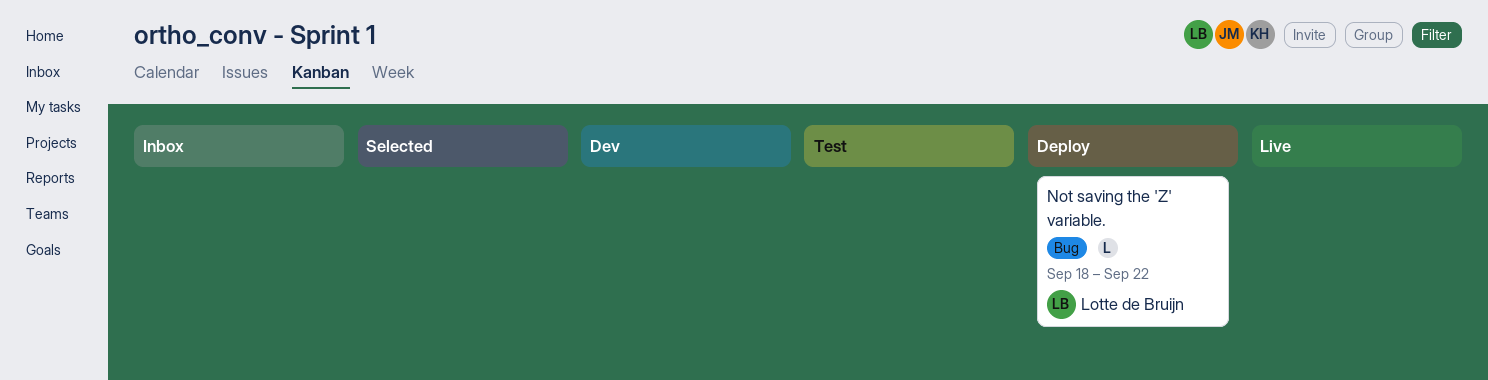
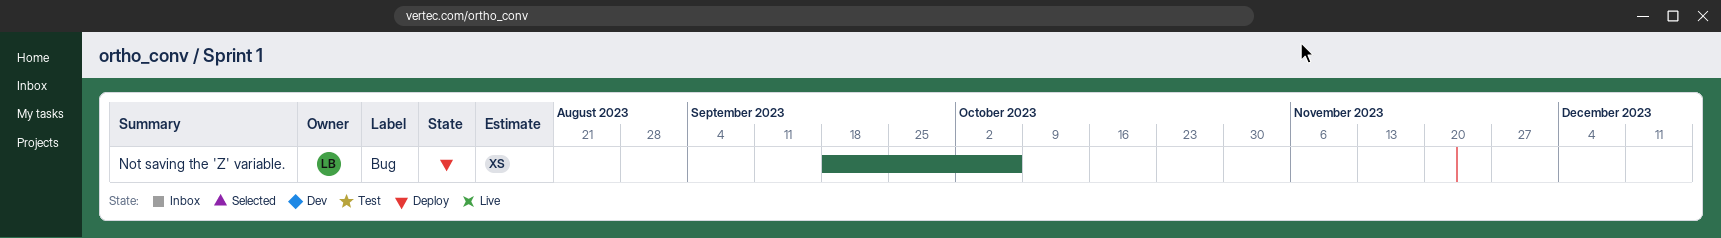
Not saving the 'Z' variable., estimate: L -> XS
Not saving the 'Z' variable., due: Sep 22 -> Oct 6

